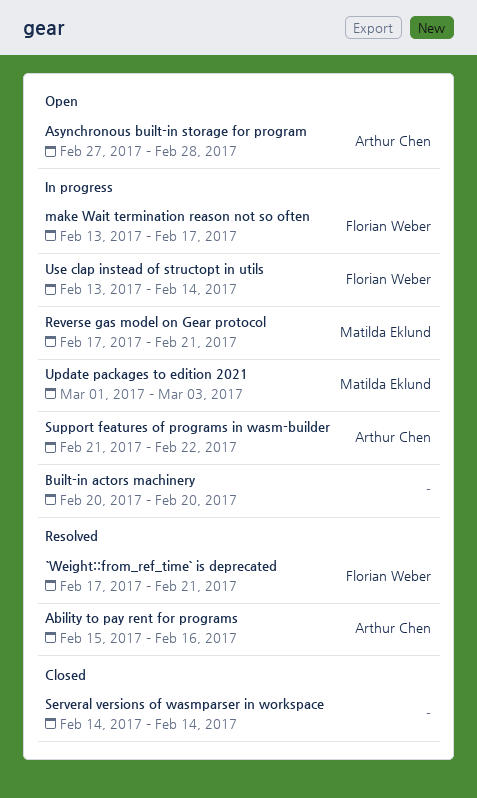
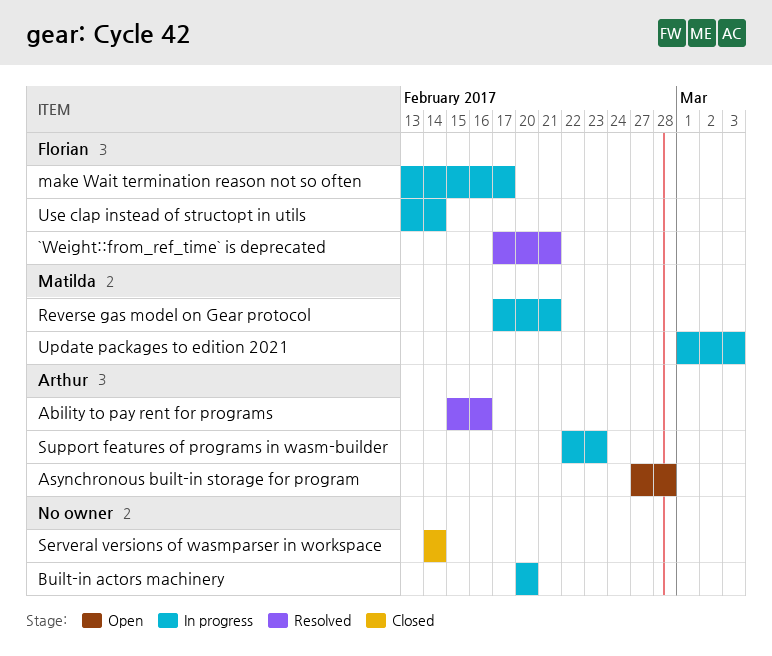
Support features of programs in wasm-builder, start: Feb 21 -> Feb 22
Support features of programs in wasm-builder, due: Feb 22 -> Feb 23

